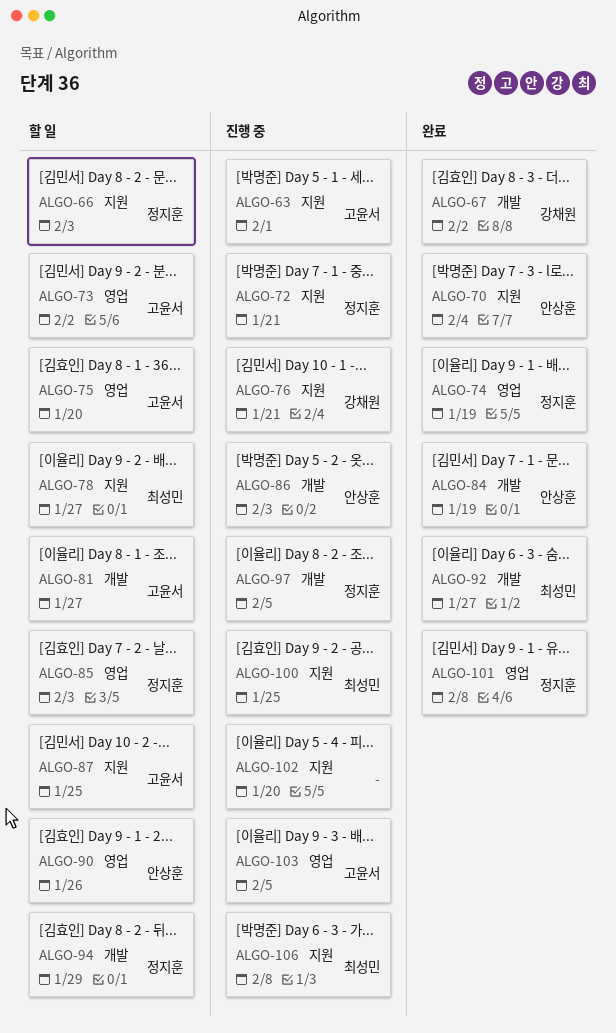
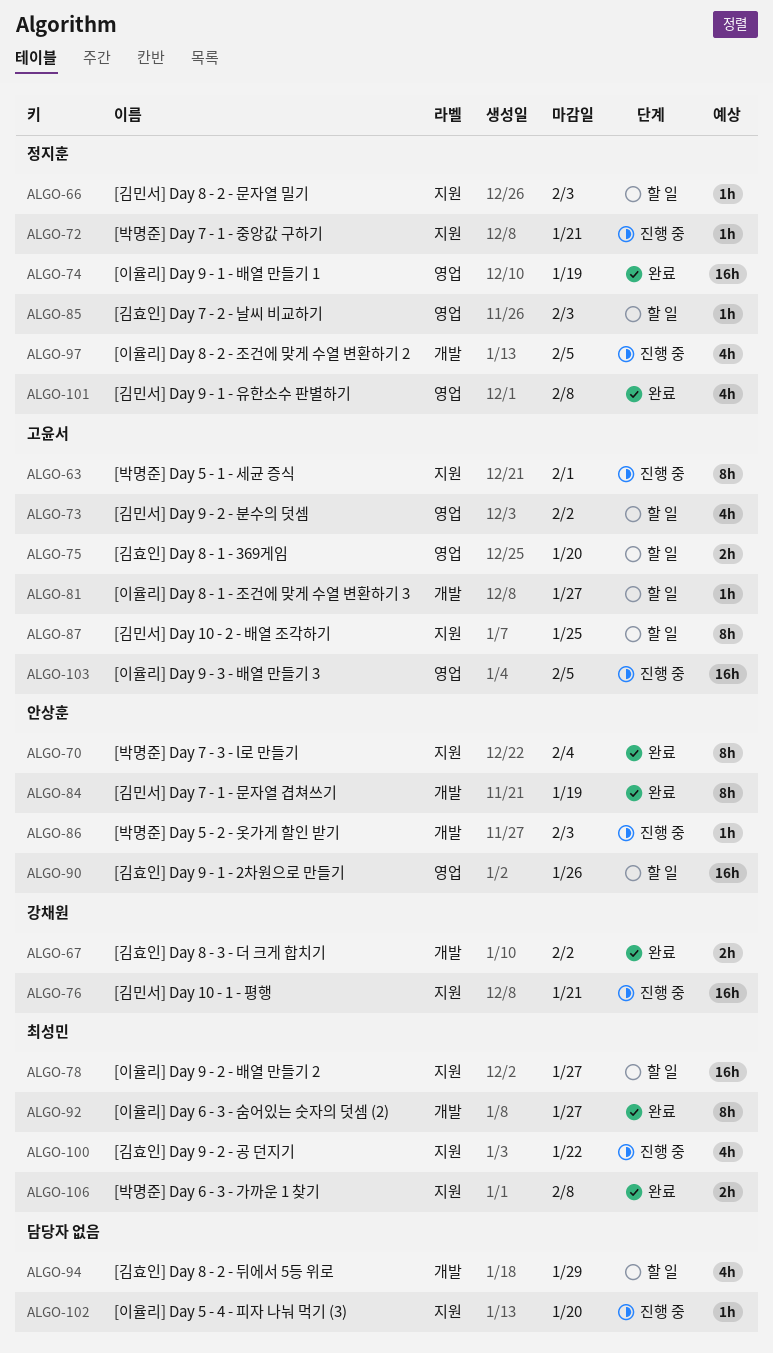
ALGO-94, owner: 정지훈 -> none
ALGO-100, due: Jan 25 -> Jan 22
ALGO-106, status: 진행 중 -> 완료

